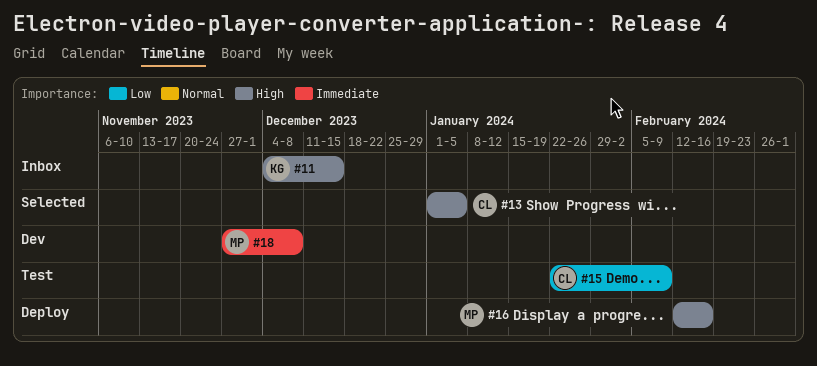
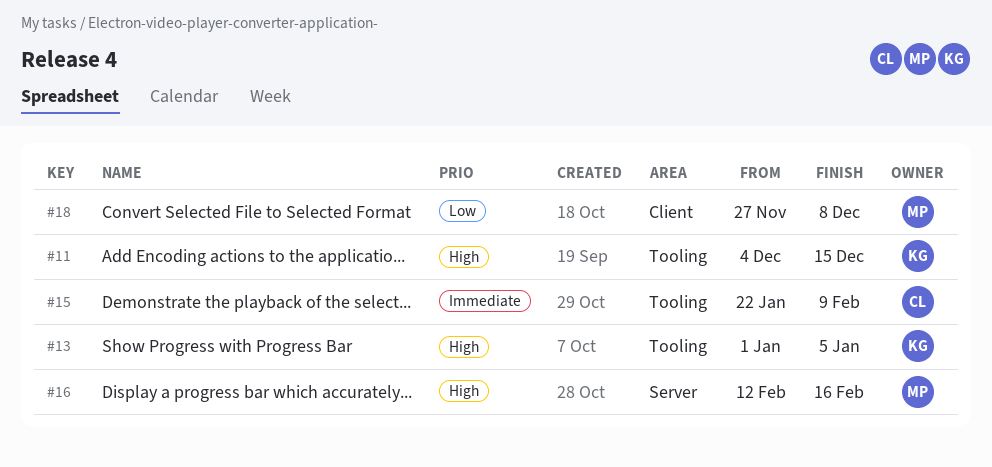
#13, owner: CL -> KG
#15, priority: Low -> Immediate
#18, priority: Immediate -> Low

